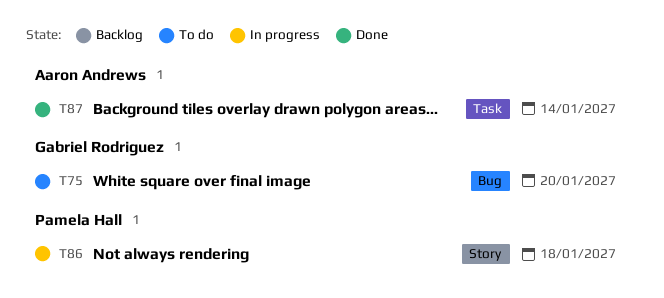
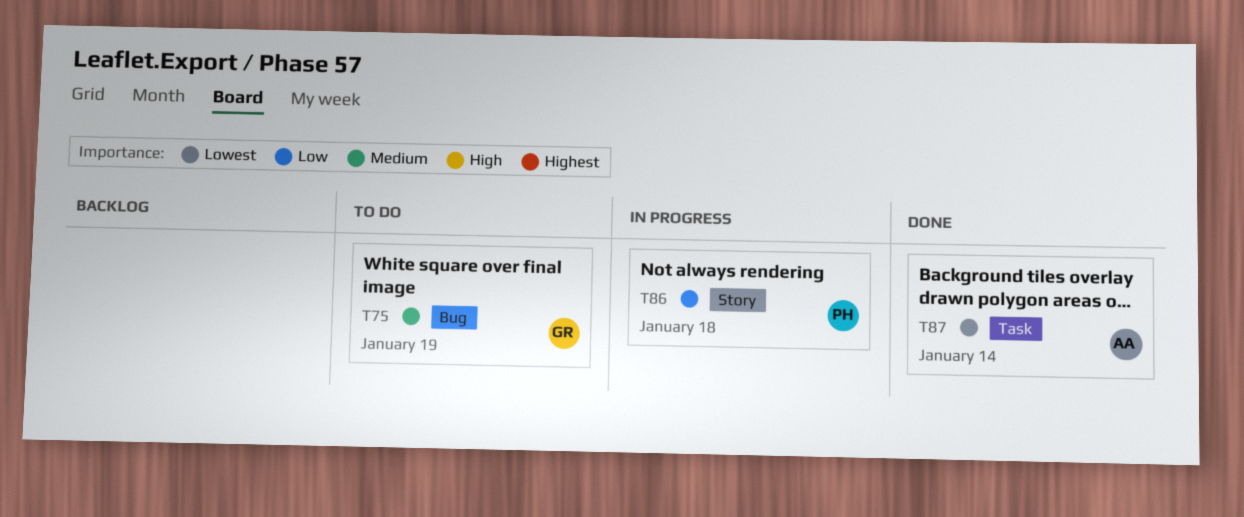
T75, due: Jan 20 -> Jan 19

